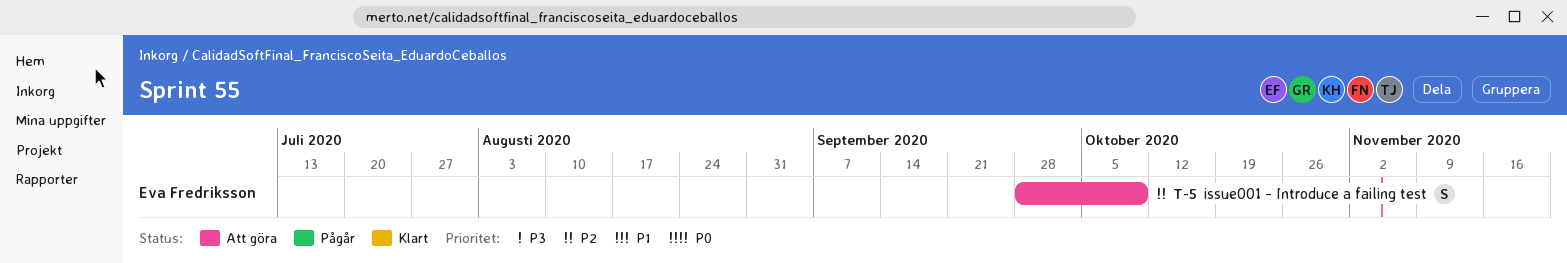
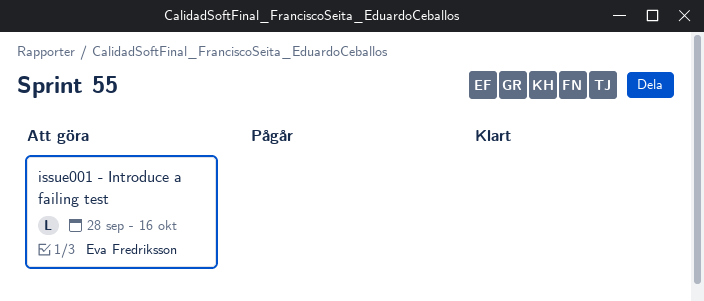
issue001 - Introduce a failing test, estimate: S -> L
issue001 - Introduce a failing test, due: Oct 9 -> Oct 16

